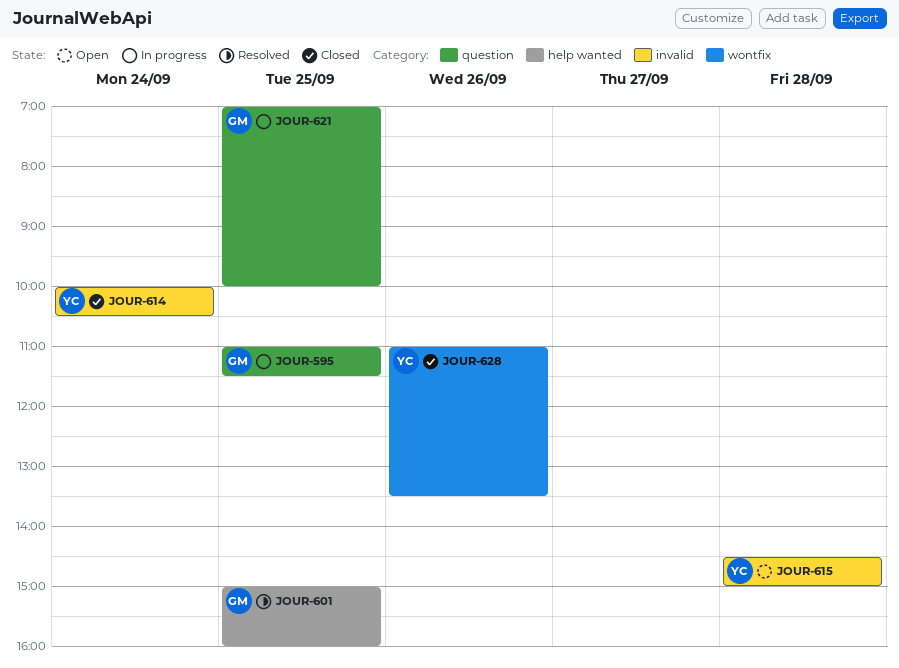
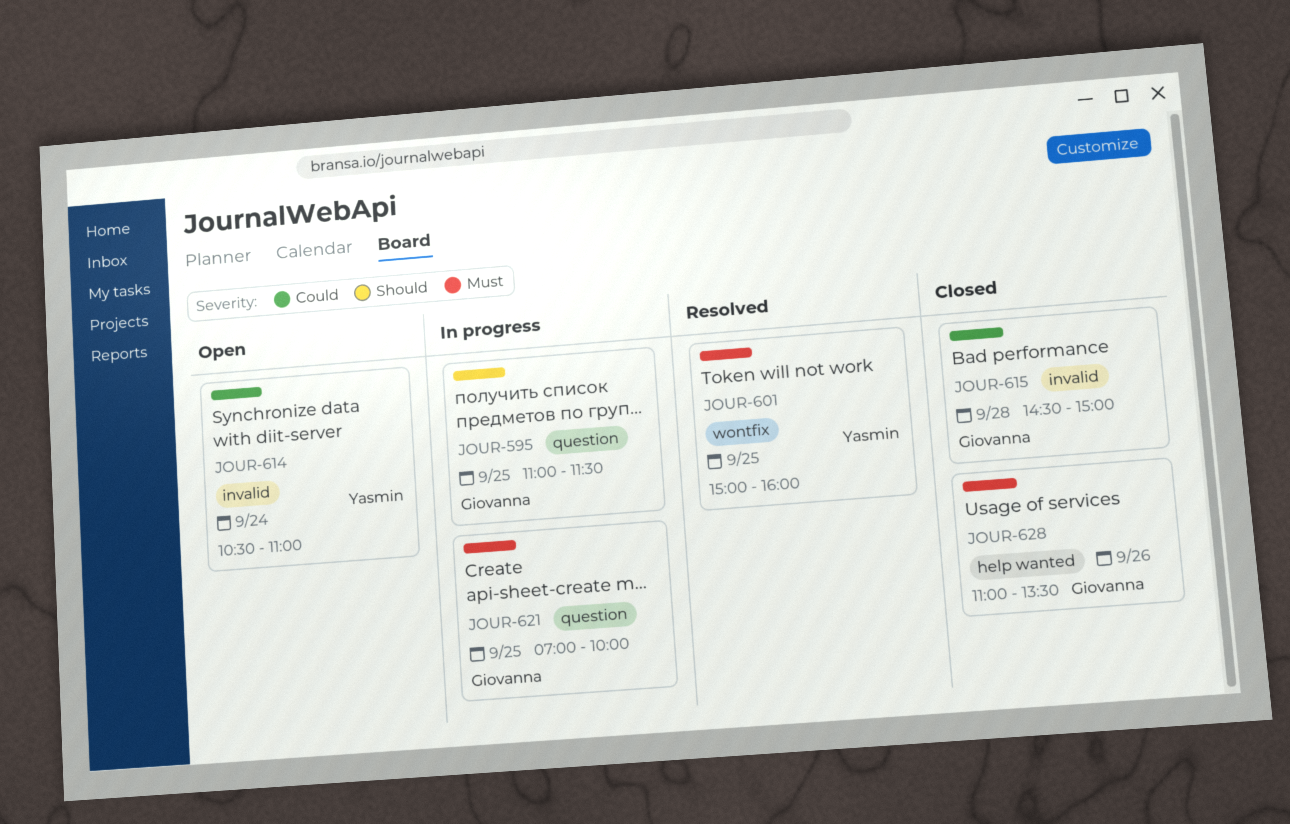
JOUR-601, owner: Giovanna -> Yasmin
JOUR-601, label: help wanted -> wontfix
JOUR-614, status: Closed -> Open
JOUR-614, begins: 10:00 -> 10:30
JOUR-614, ends: 10:30 -> 11:00
JOUR-615, status: Open -> Closed
JOUR-615, owner: Yasmin -> Giovanna
JOUR-628, owner: Yasmin -> Giovanna
JOUR-628, label: wontfix -> help wanted

